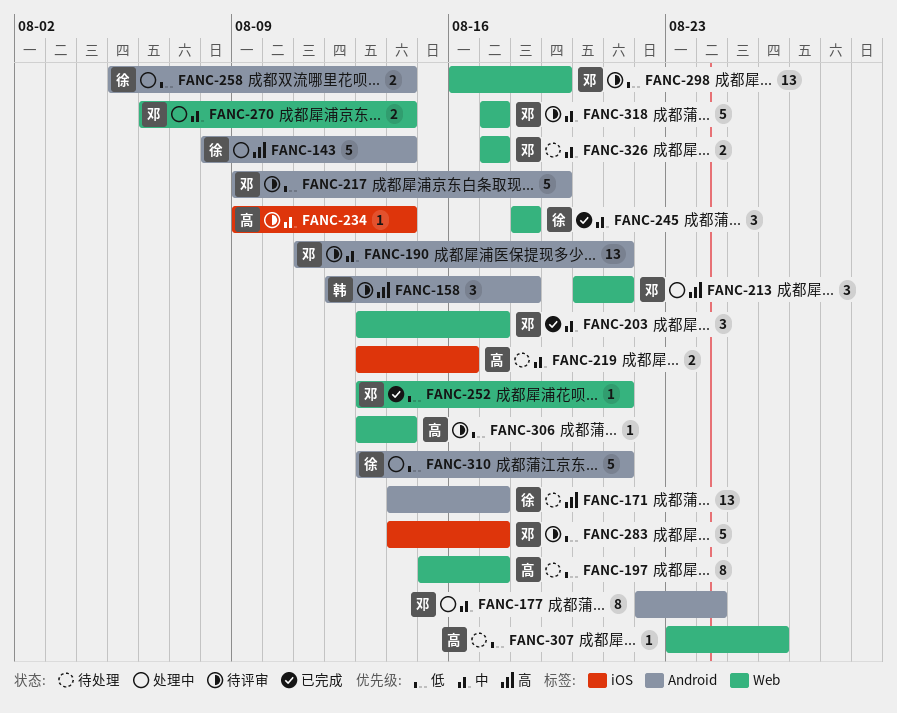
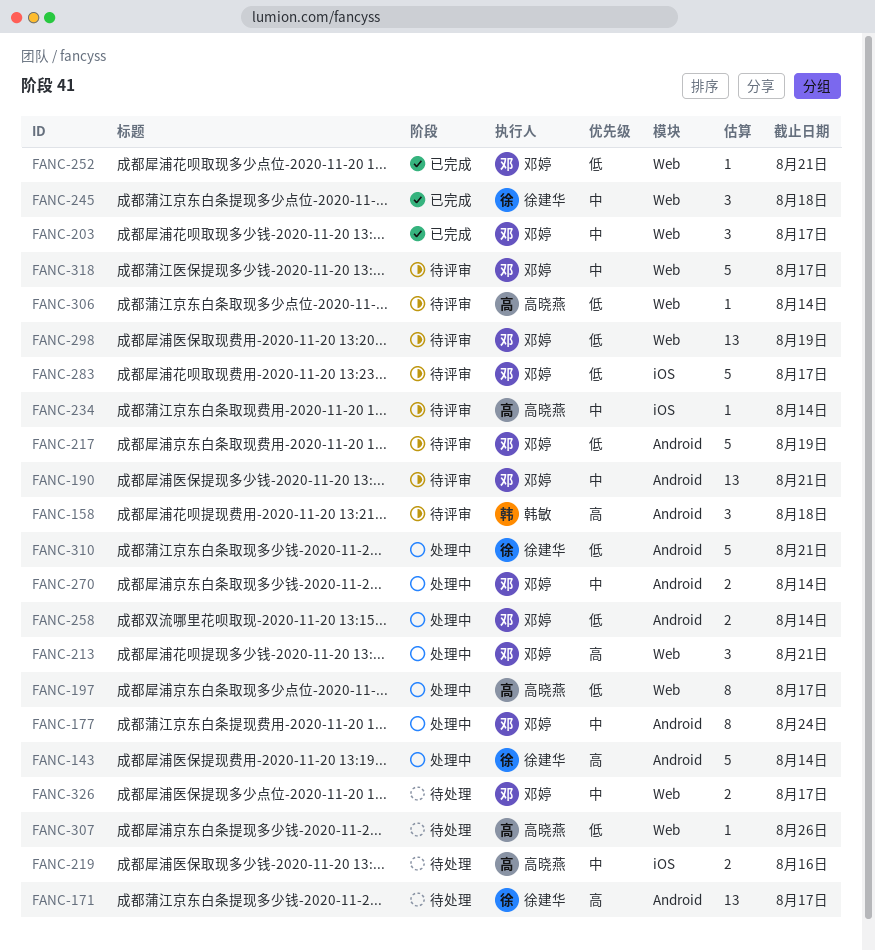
FANC-197, status: 待处理 -> 处理中
FANC-258, owner: 徐建华 -> 邓婷
FANC-270, label: Web -> Android

